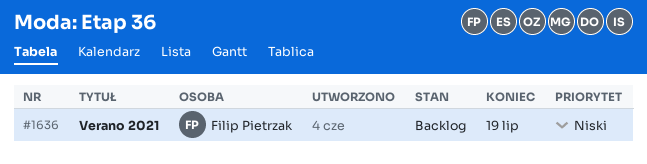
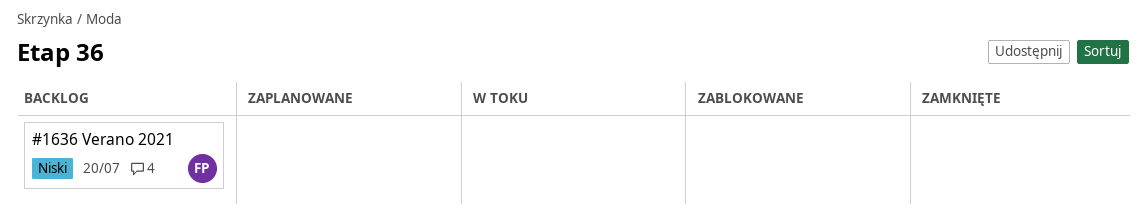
#1636, due: Jul 19 -> Jul 20

